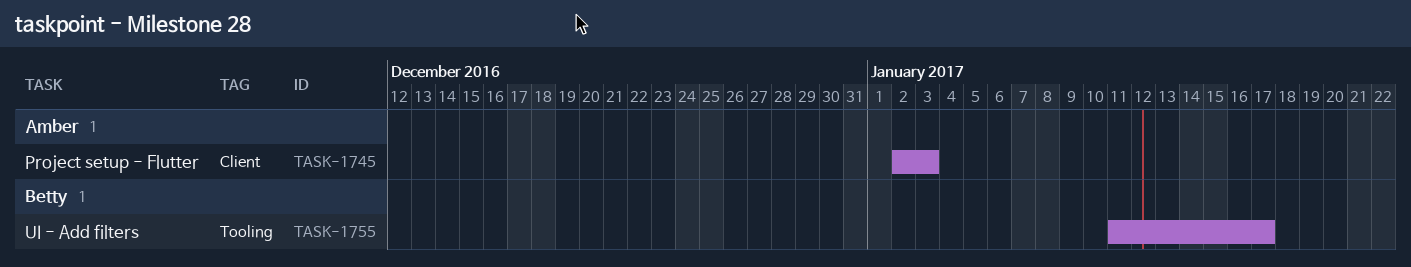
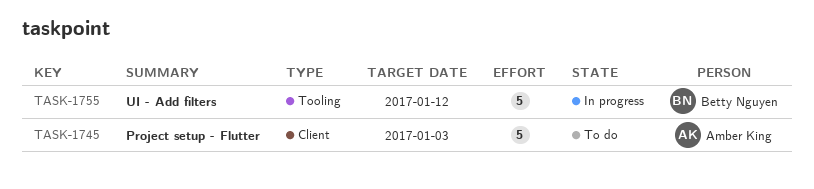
TASK-1755, due: Jan 17 -> Jan 12

